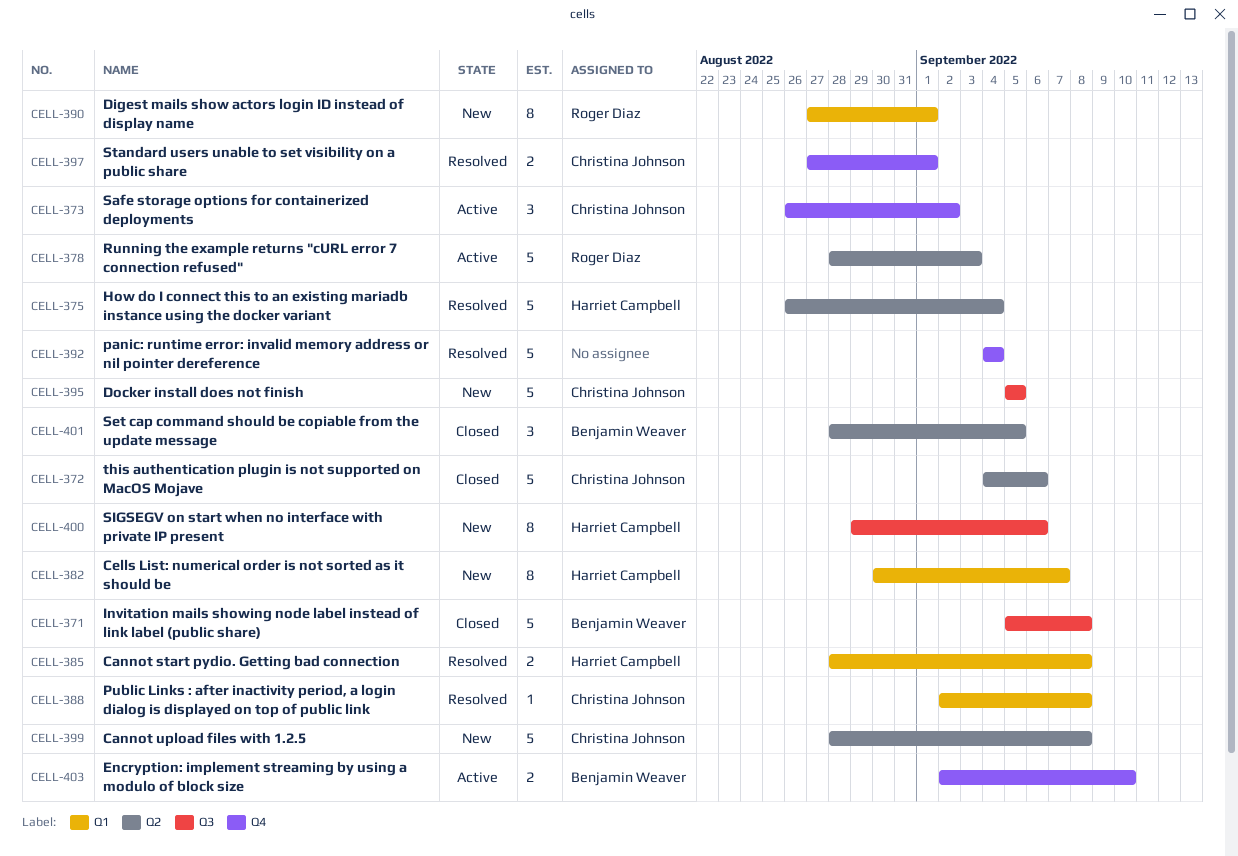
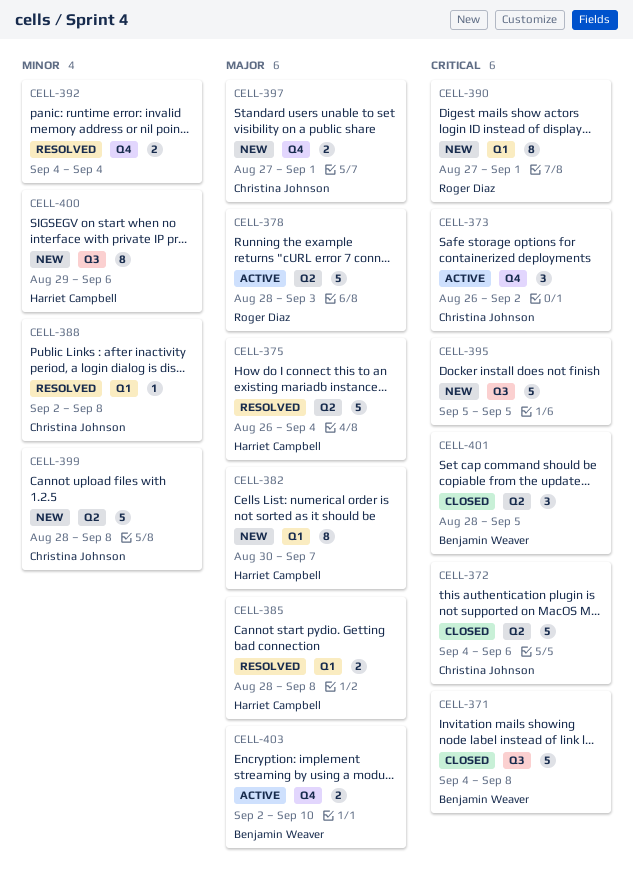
CELL-371, start: Sep 5 -> Sep 4
CELL-392, estimate: 5 -> 2
CELL-395, owner: Christina Johnson -> none
CELL-397, status: Resolved -> New

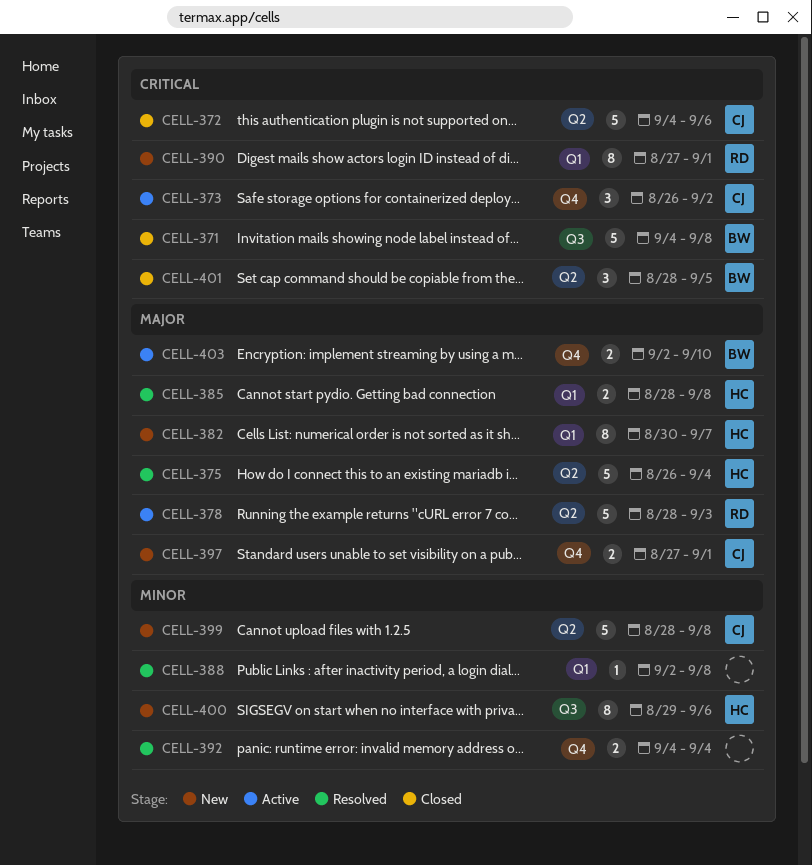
CELL-388, owner: Christina Johnson -> none
CELL-395: present -> none

